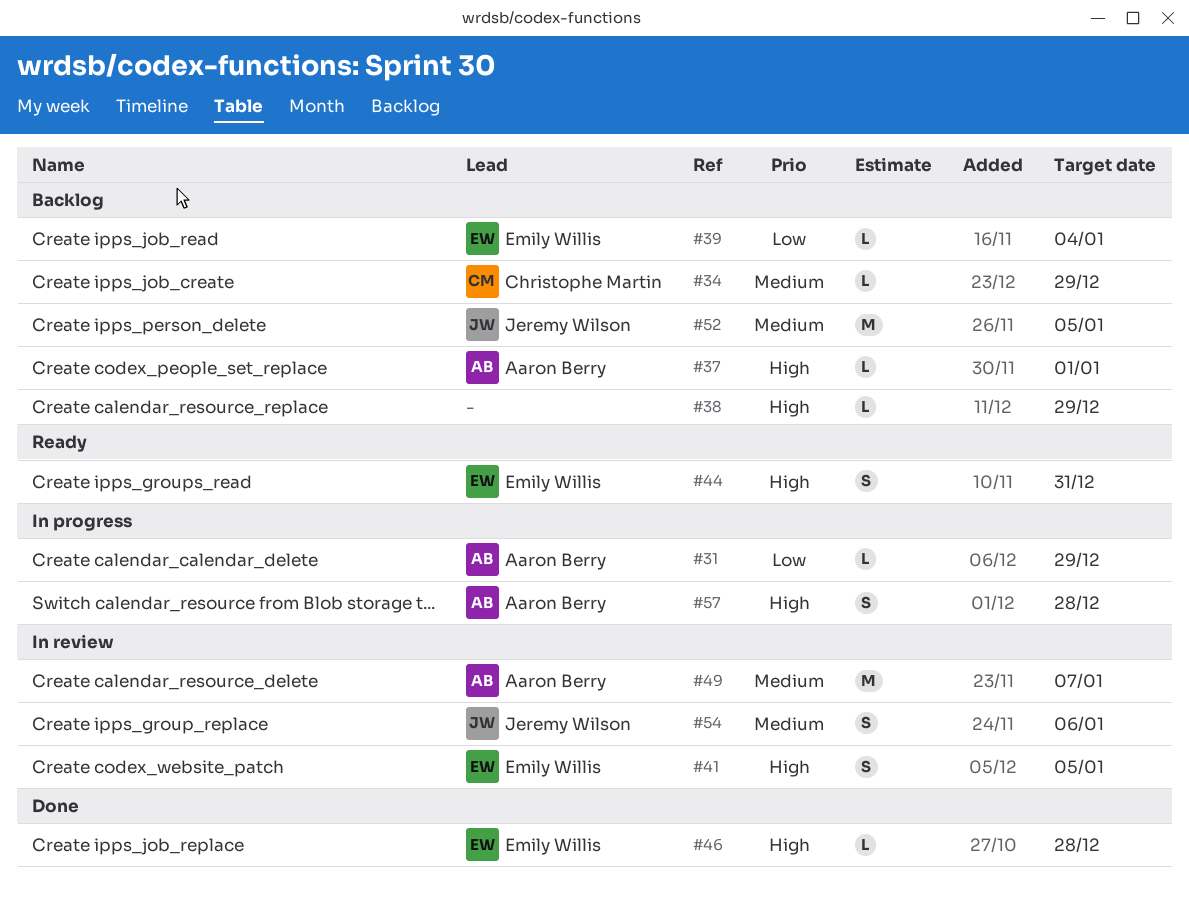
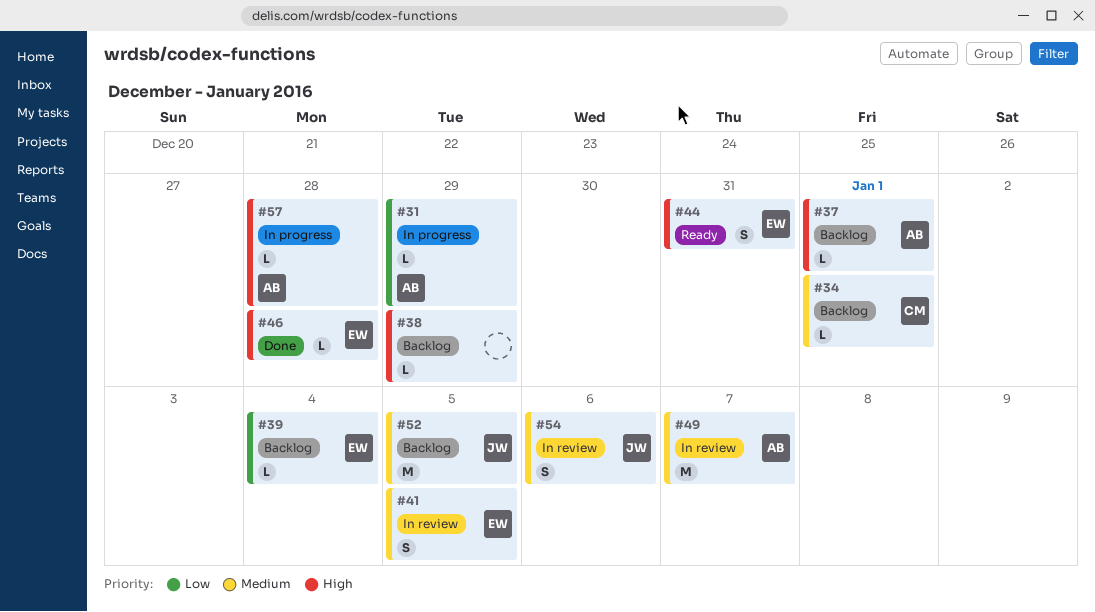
#34, due: Dec 29 -> Jan 1
#41, priority: High -> Medium
#57, estimate: S -> L

